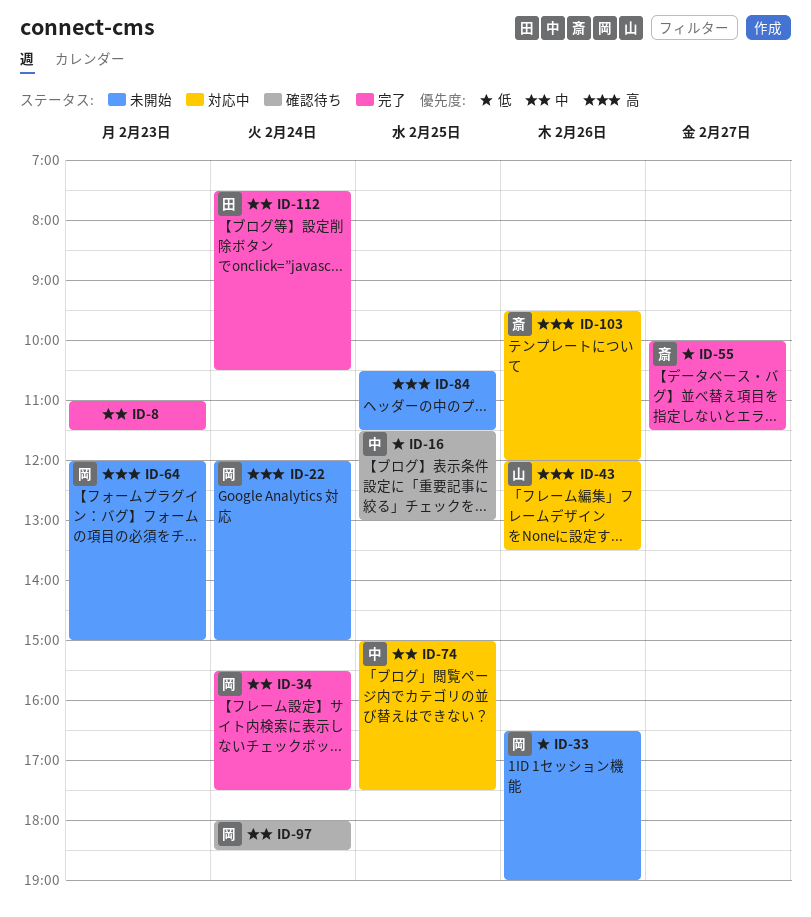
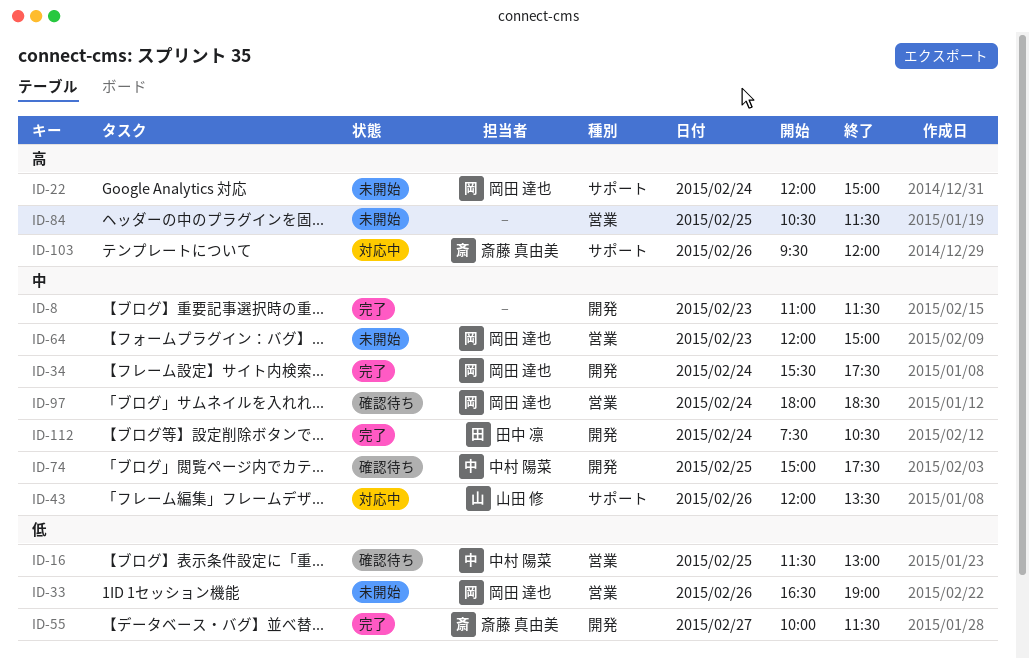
ID-43, priority: 高 -> 中
ID-64, priority: 高 -> 中
ID-74, status: 対応中 -> 確認待ち

